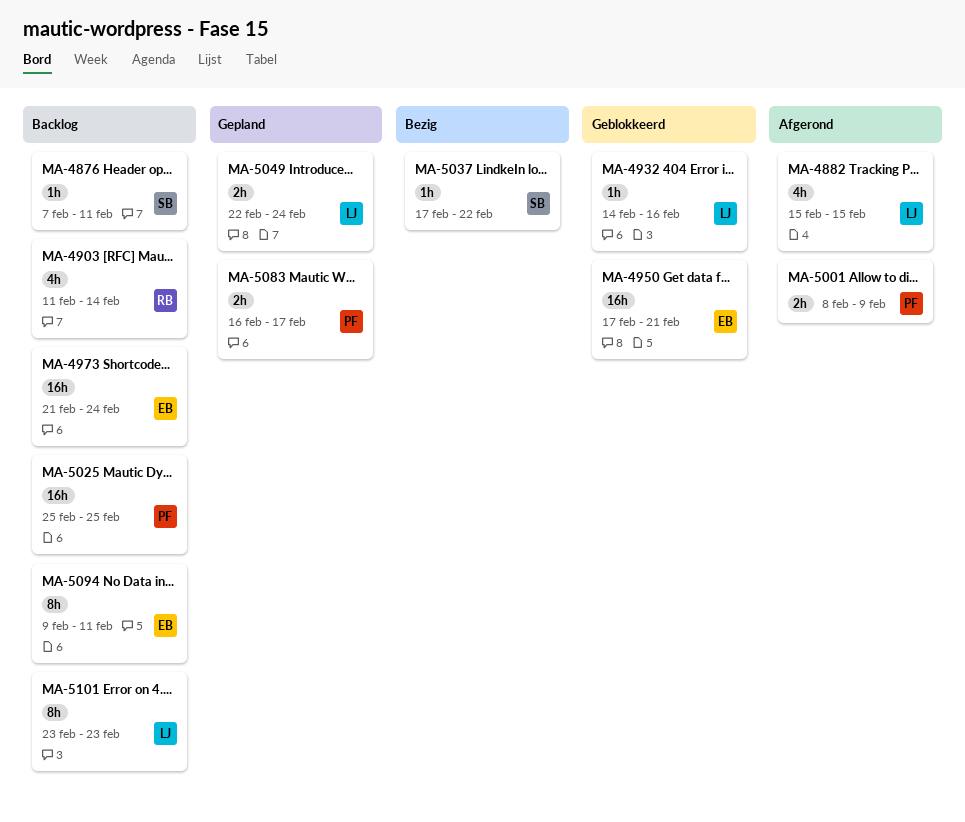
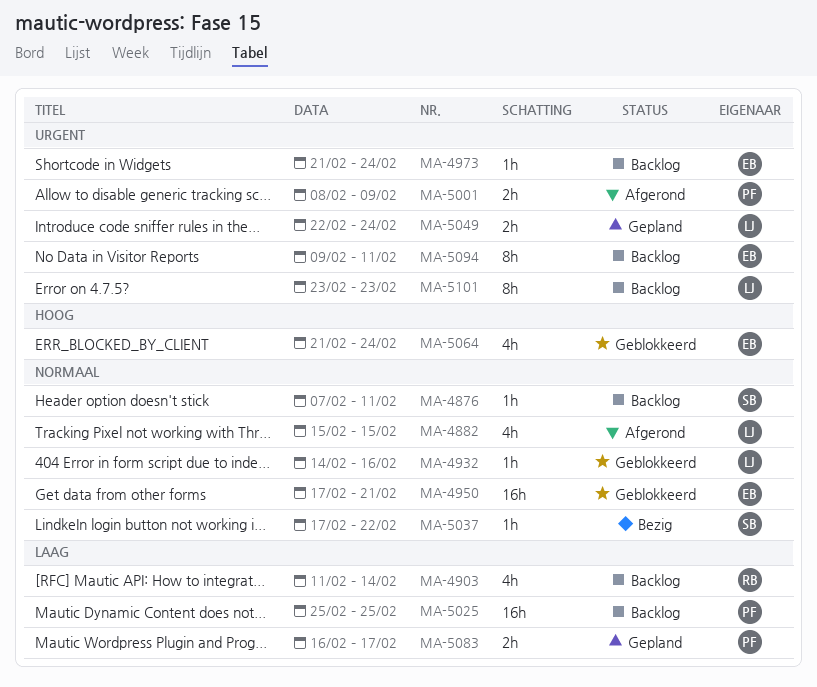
MA-4973, estimate: 16h -> 1h
MA-5064: none -> present

